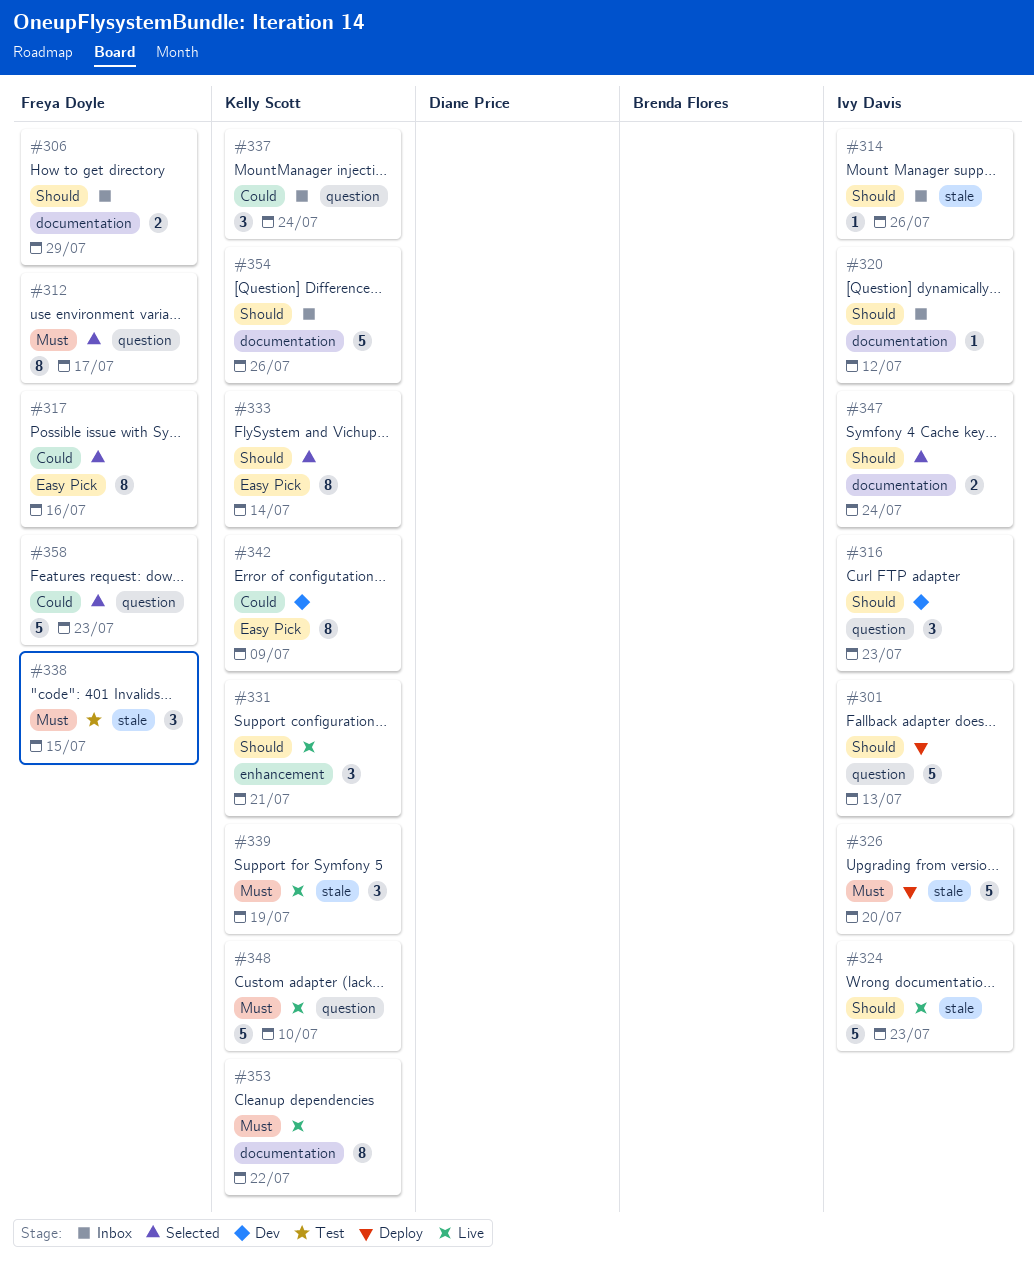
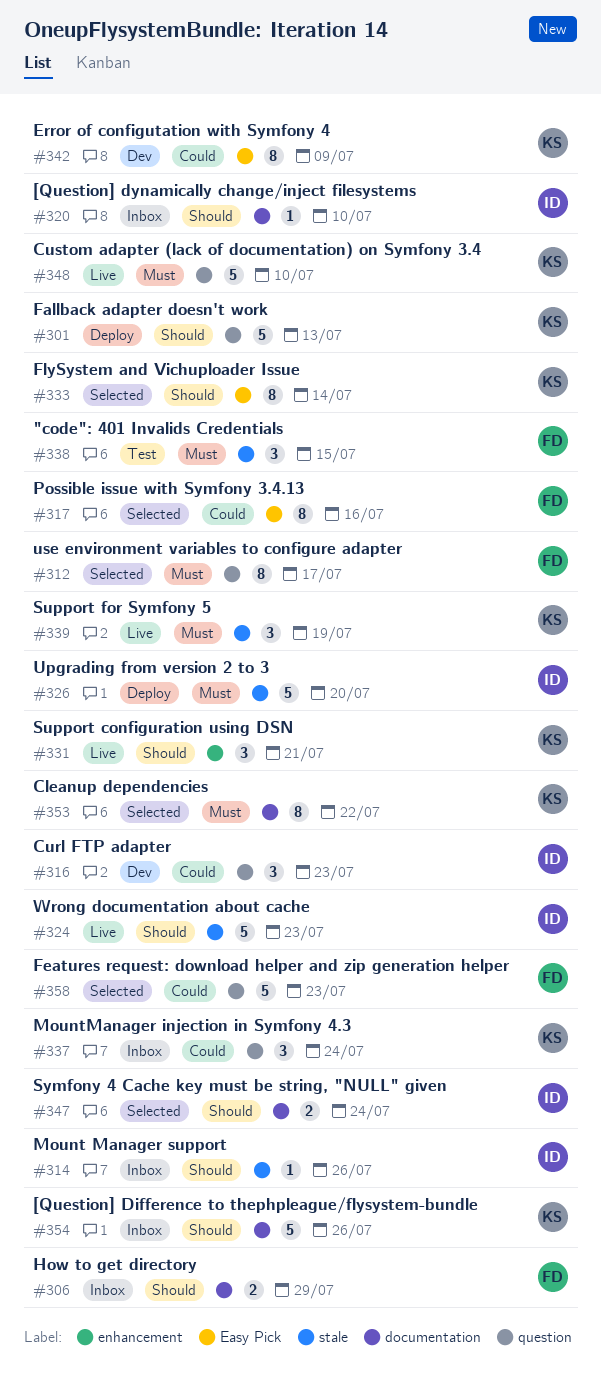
#301, owner: Ivy Davis -> Kelly Scott
#316, priority: Should -> Could
#320, due: Jul 12 -> Jul 10
#353, status: Live -> Selected

